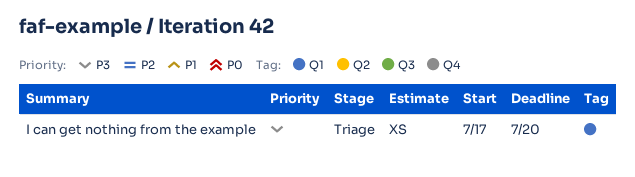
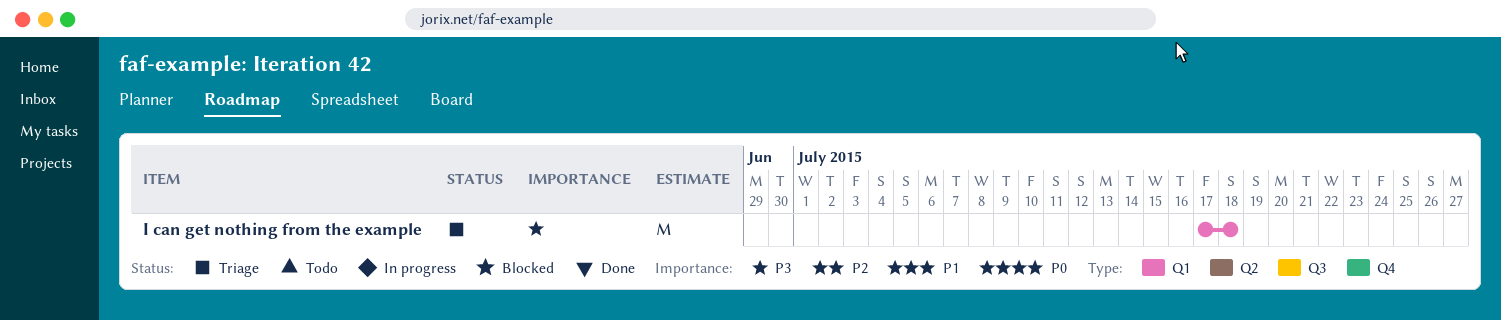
I can get nothing from the example, estimate: XS -> M
I can get nothing from the example, due: Jul 20 -> Jul 18

